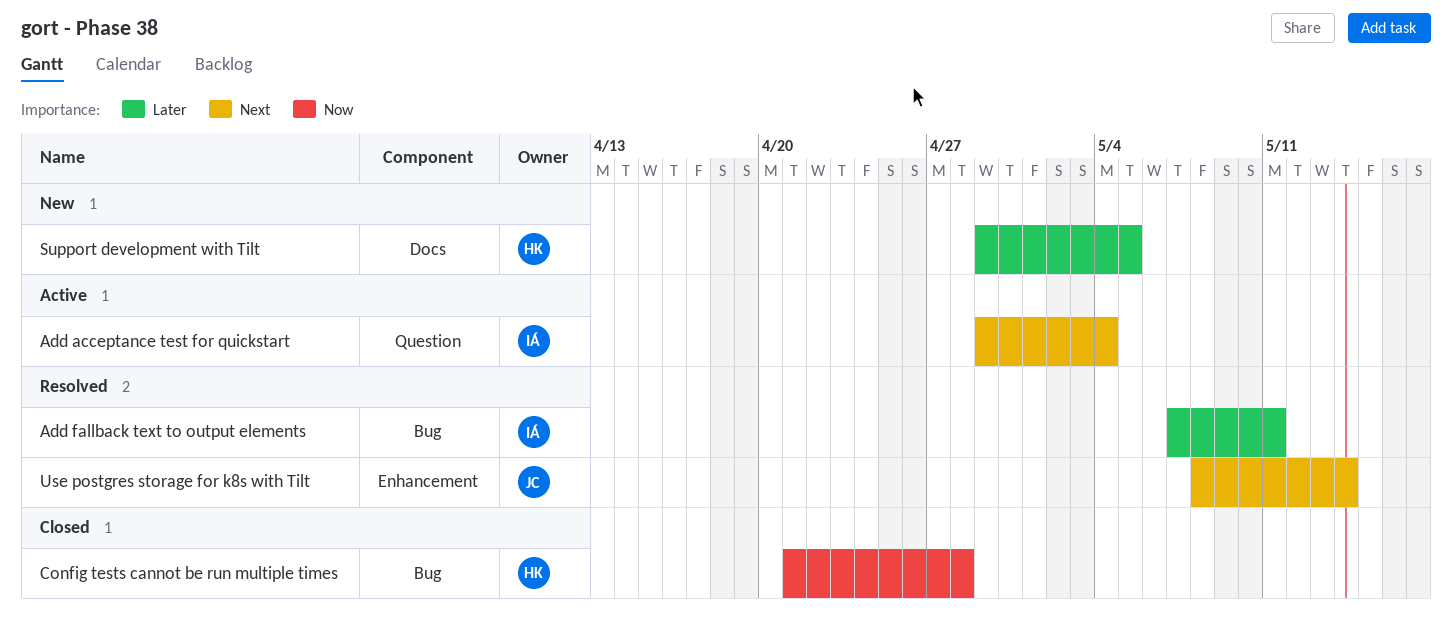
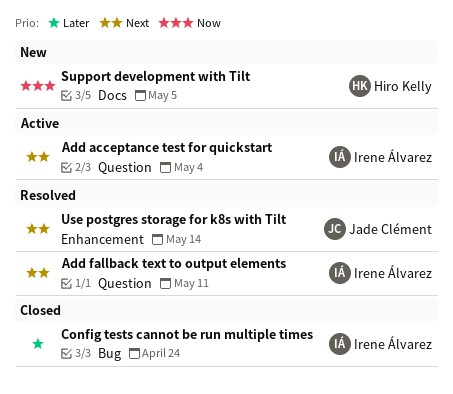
Add fallback text to output elements, priority: Later -> Next
Add fallback text to output elements, label: Bug -> Question
Config tests cannot be run multiple times, owner: Hiro Kelly -> Irene Álvarez
Config tests cannot be run multiple times, priority: Now -> Later
Config tests cannot be run multiple times, due: Apr 28 -> Apr 24
Support development with Tilt, priority: Later -> Now

